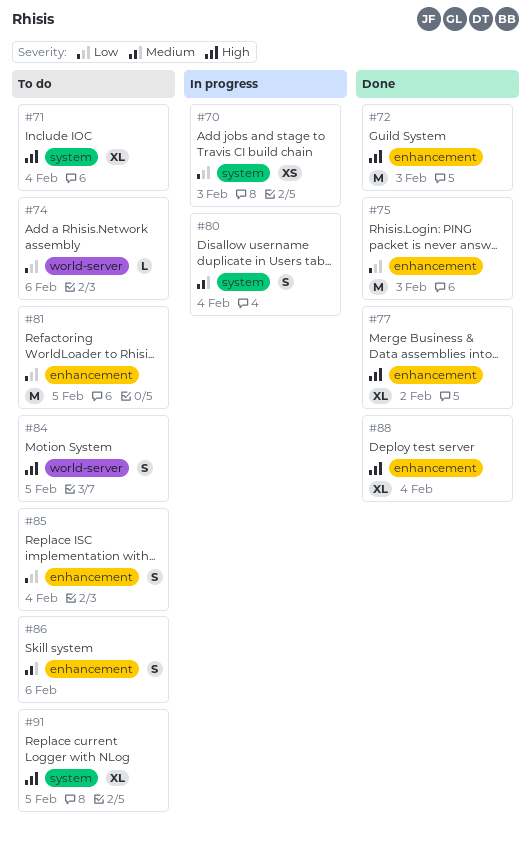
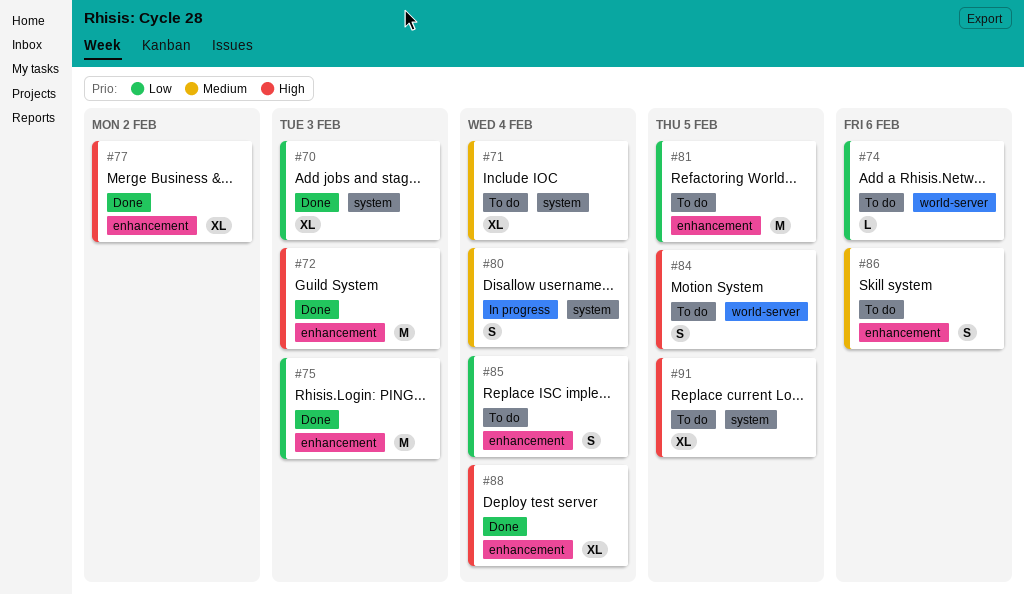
#70, status: In progress -> Done
#70, estimate: XS -> XL
#71, priority: High -> Medium

